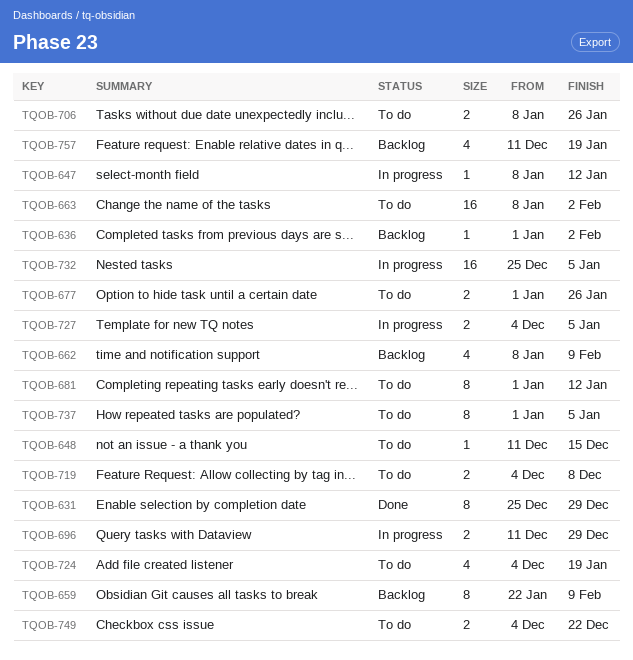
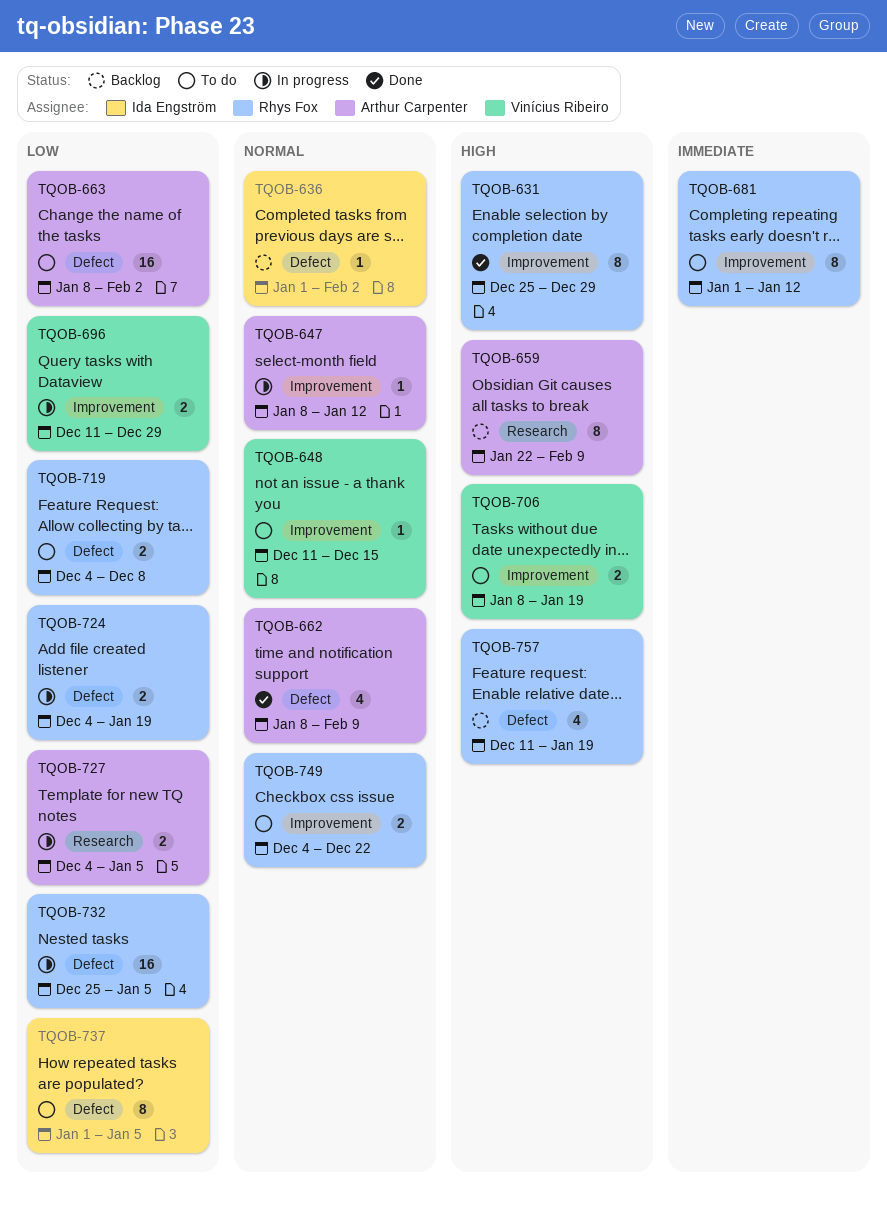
TQOB-662, status: Backlog -> Done
TQOB-677: present -> none
TQOB-706, due: Jan 26 -> Jan 19
TQOB-724, status: To do -> In progress
TQOB-724, estimate: 4 -> 2

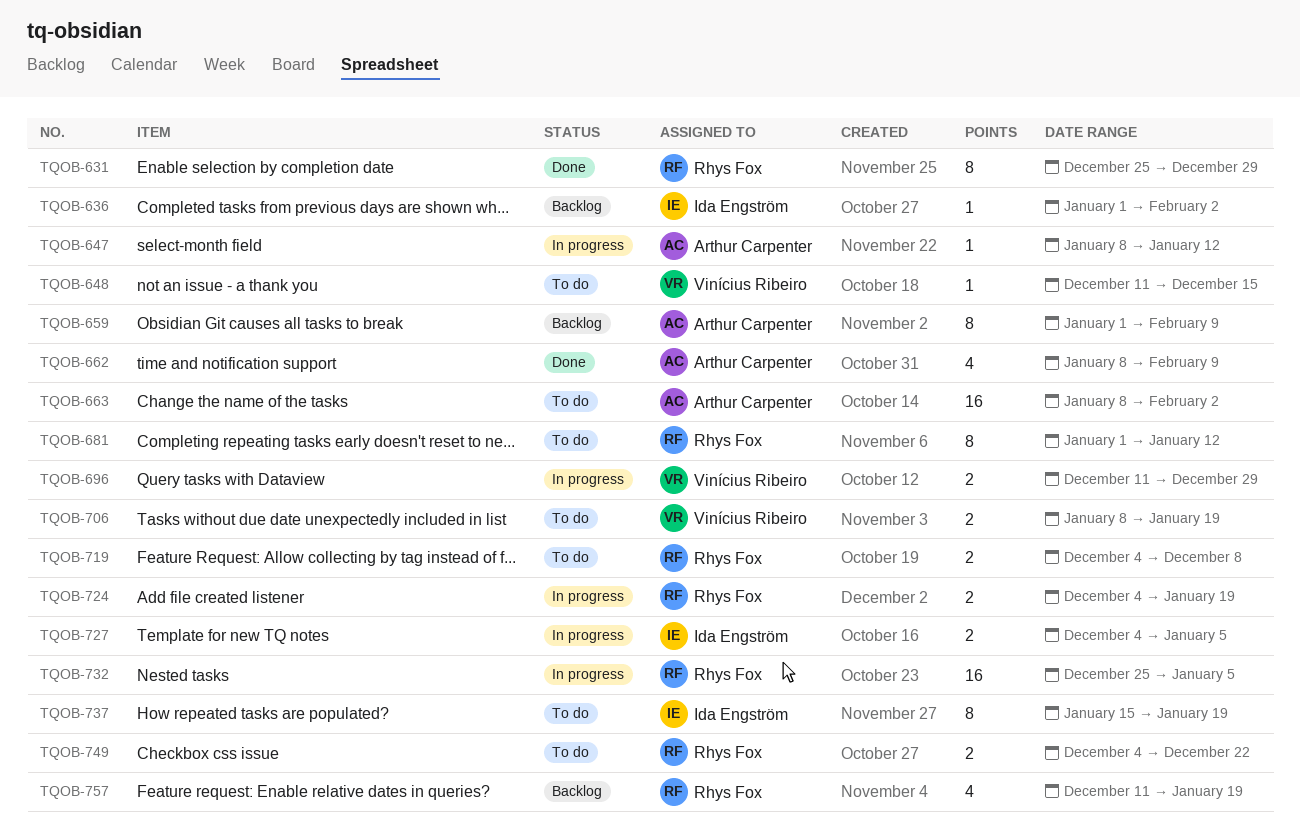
TQOB-659, start: Jan 22 -> Jan 1
TQOB-727, owner: Arthur Carpenter -> Ida Engström
TQOB-737, start: Jan 1 -> Jan 15
TQOB-737, due: Jan 5 -> Jan 19

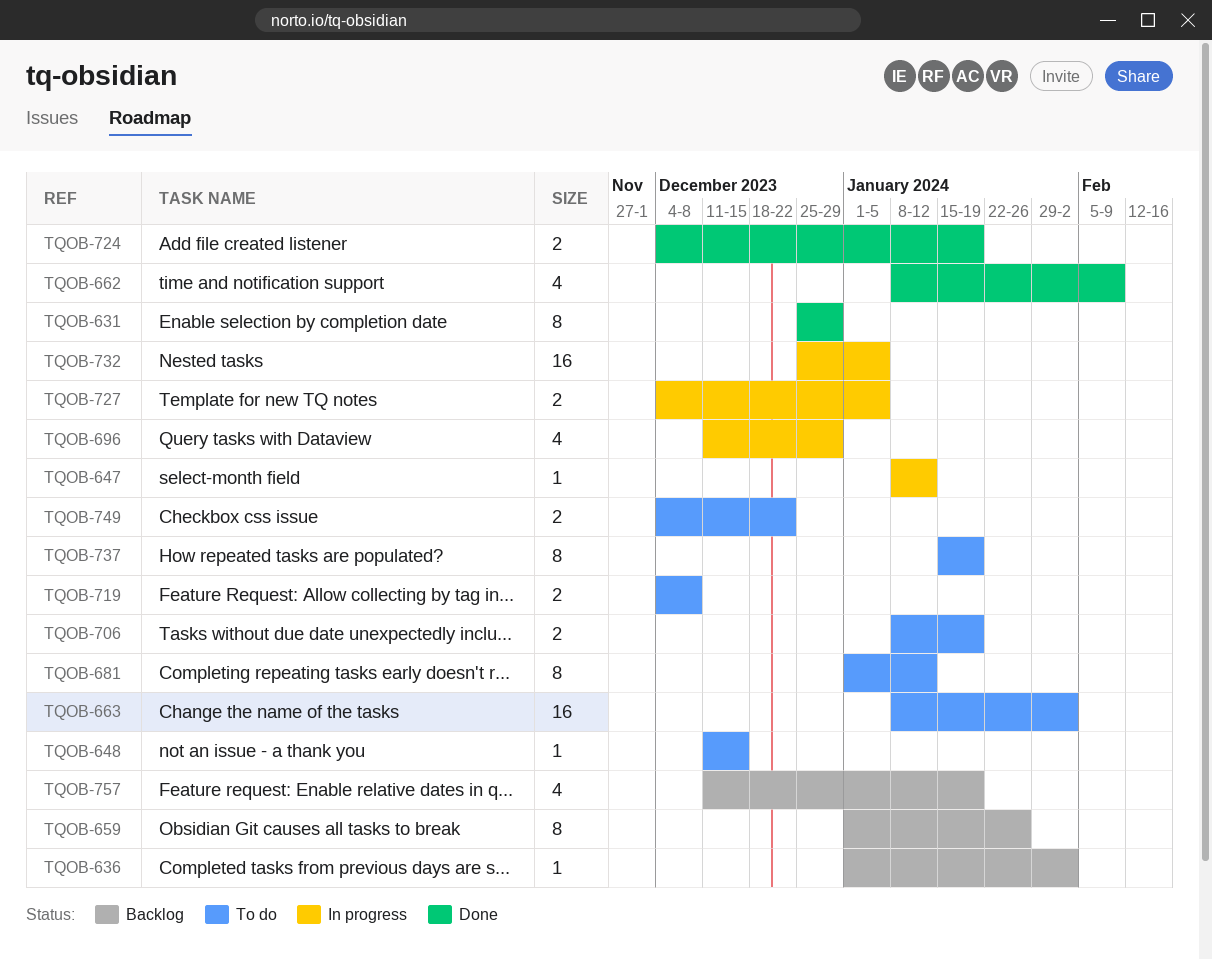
TQOB-659, due: Feb 9 -> Jan 26
TQOB-696, estimate: 2 -> 4
TQOB-724, status: In progress -> Done

